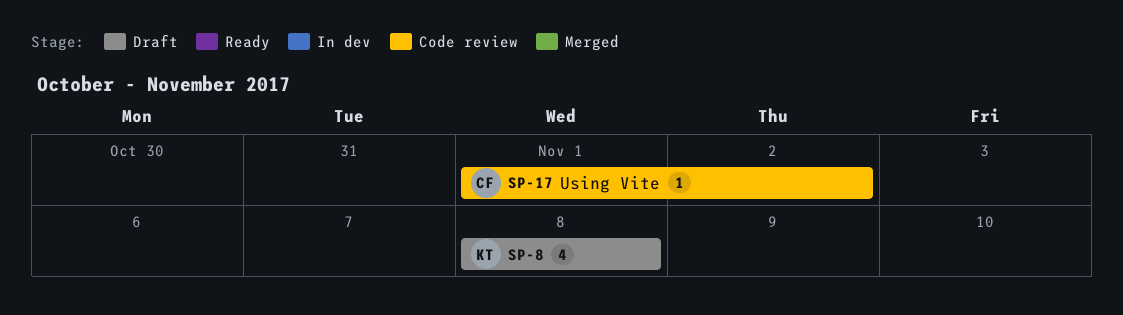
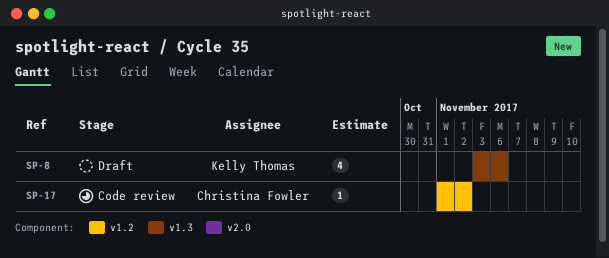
SP-8, start: Nov 8 -> Nov 3
SP-8, due: Nov 8 -> Nov 6

